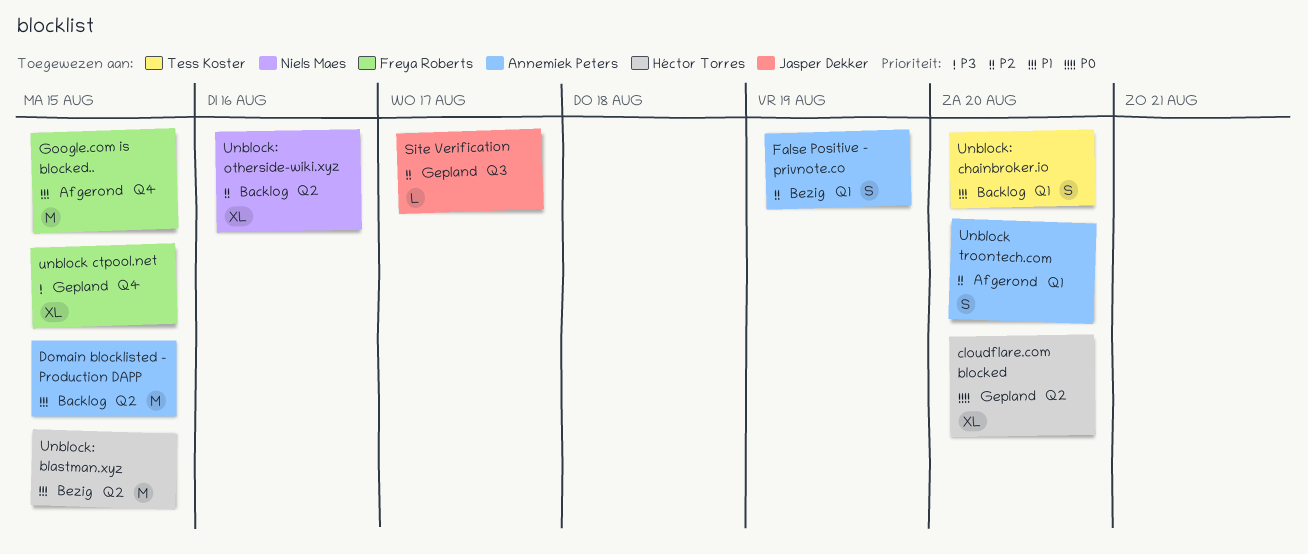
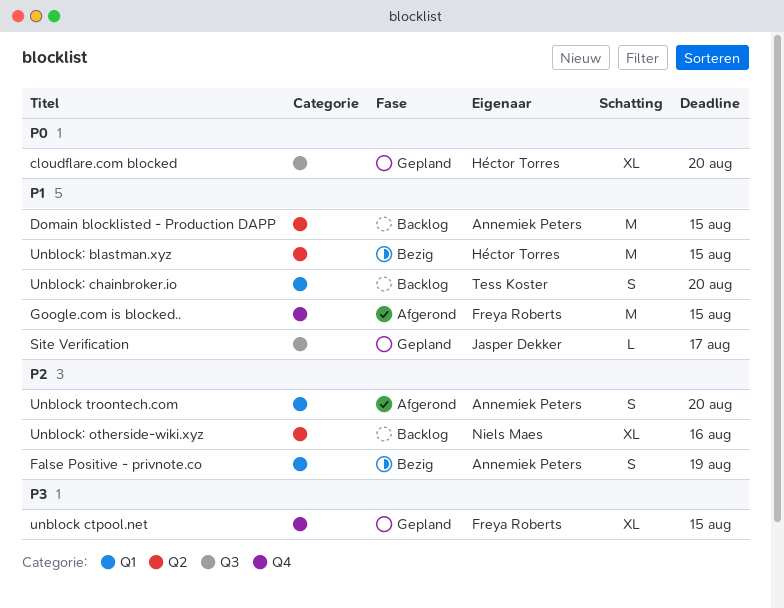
cloudflare.com blocked, label: Q2 -> Q3
Site Verification, priority: P2 -> P1

